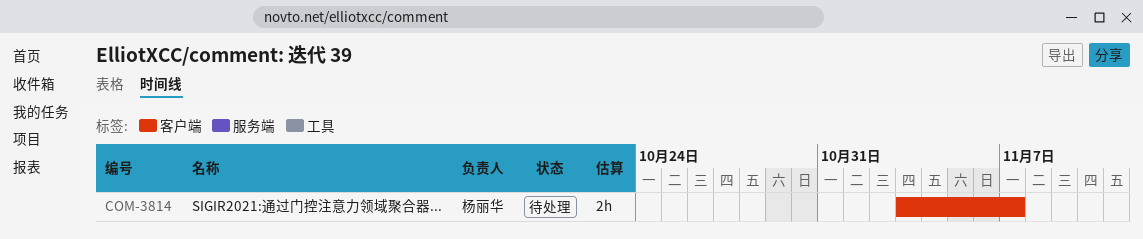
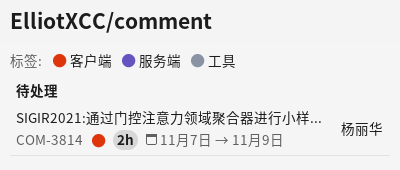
COM-3814, start: Nov 3 -> Nov 7
COM-3814, due: Nov 7 -> Nov 9

